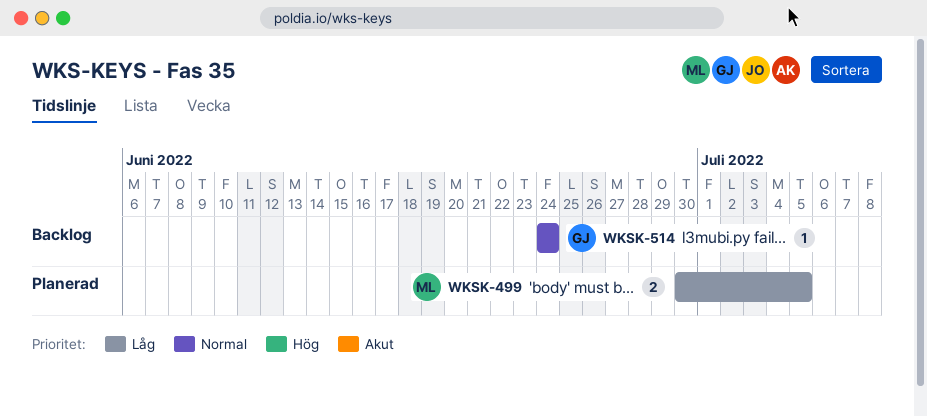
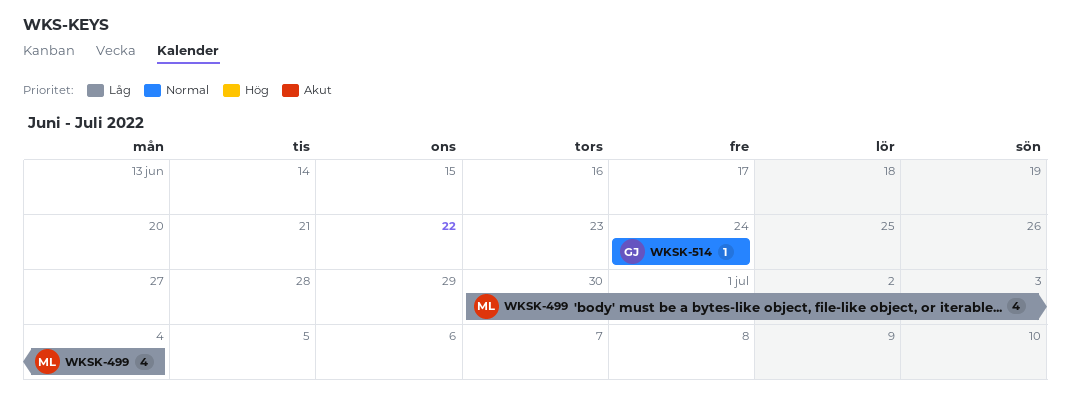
WKSK-499, estimate: 2 -> 4
WKSK-499, due: Jul 5 -> Jul 4

